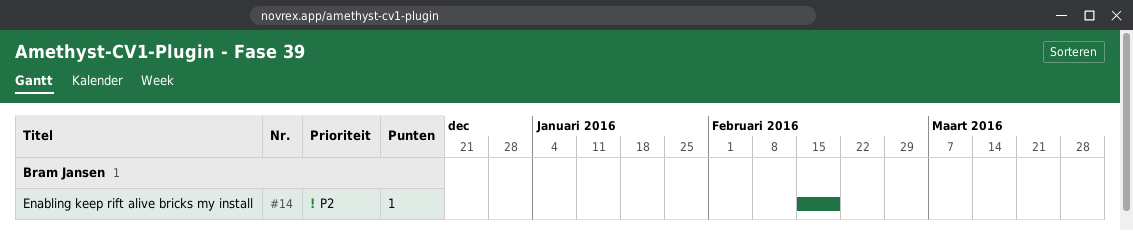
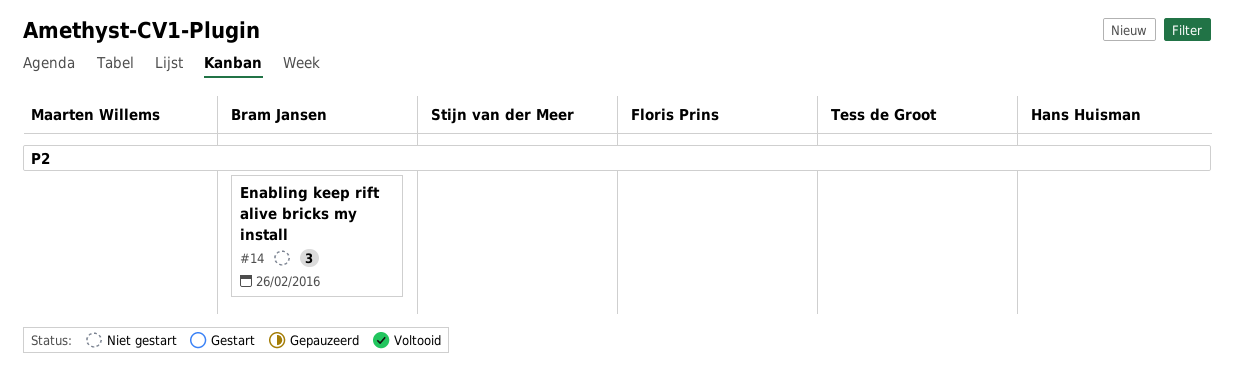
#14, estimate: 1 -> 3
#14, due: Feb 19 -> Feb 26

